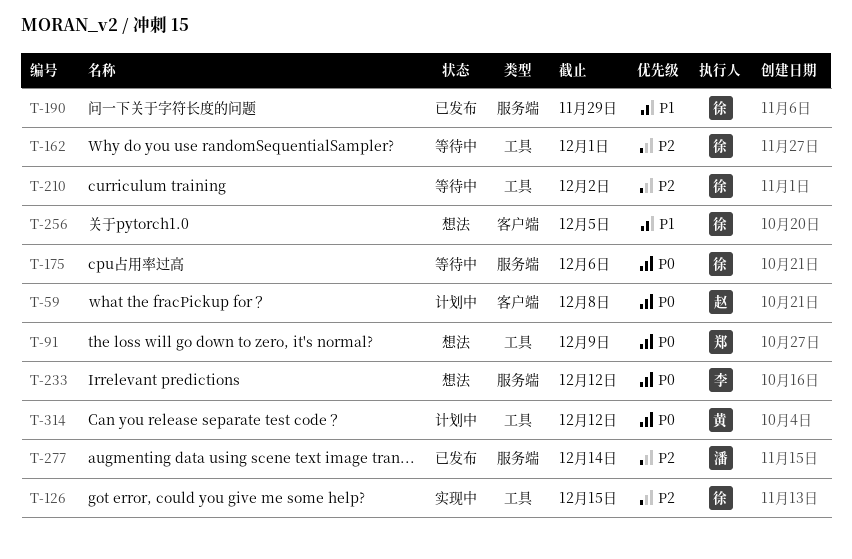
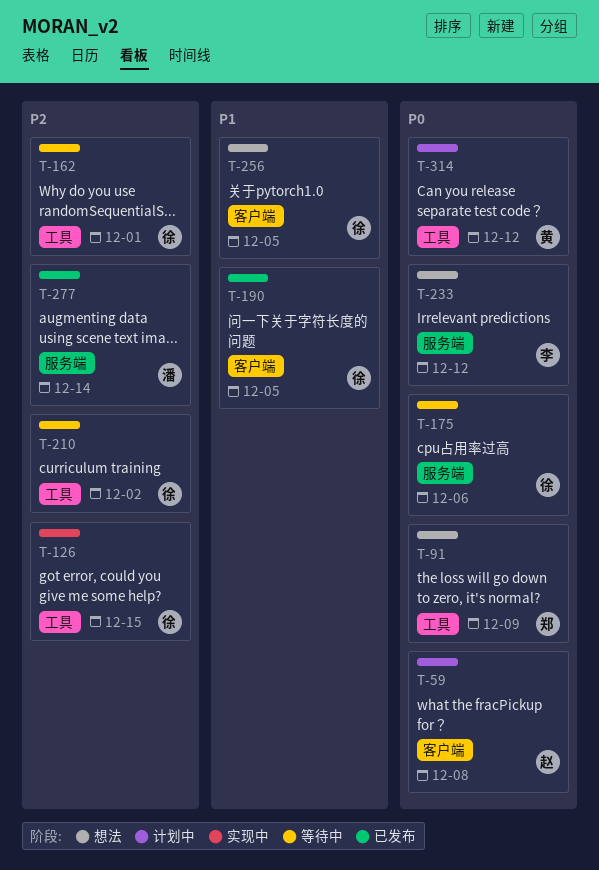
T-190, label: 服务端 -> 客户端
T-190, due: Nov 29 -> Dec 5

